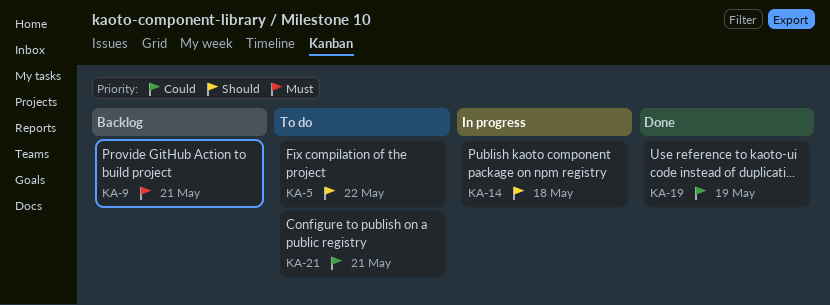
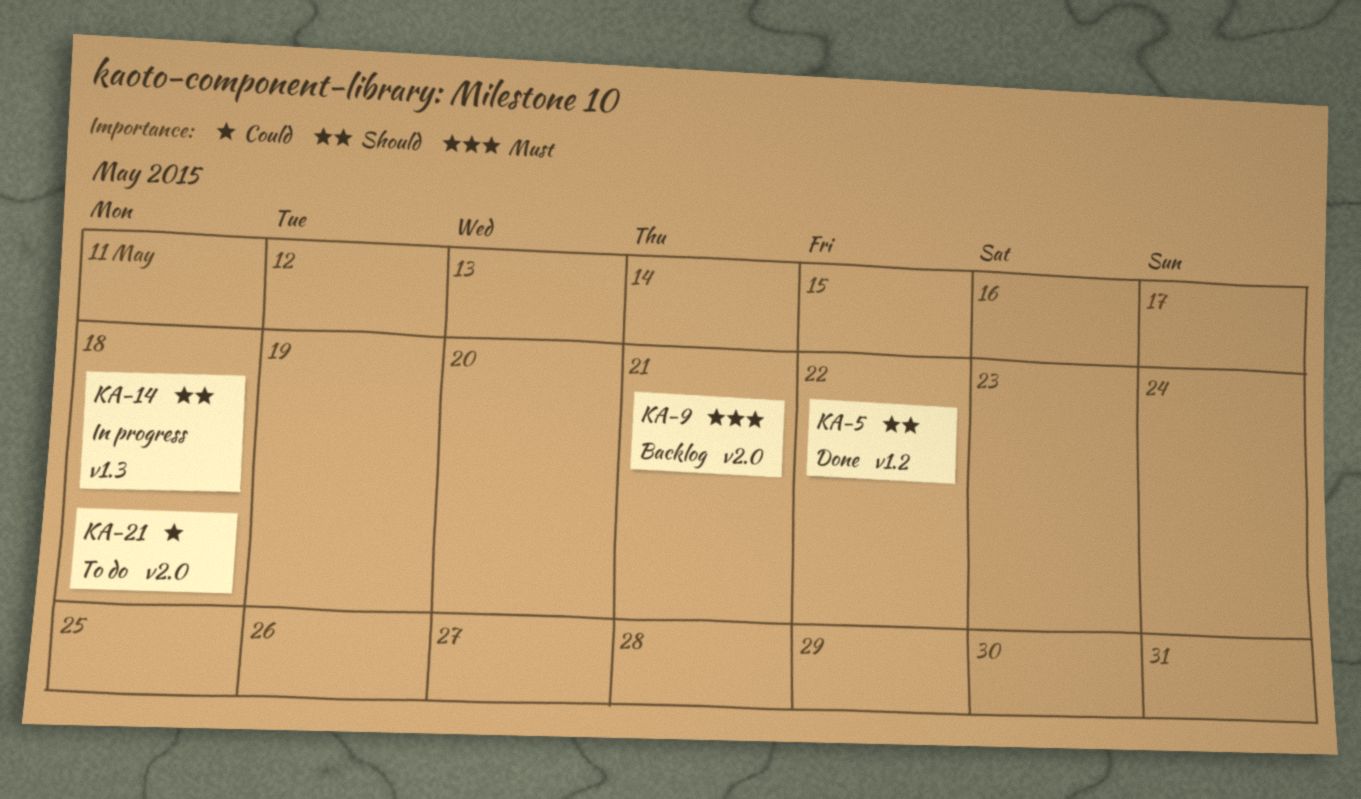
KA-5, status: To do -> Done
KA-19: present -> none
KA-21, due: May 21 -> May 18

